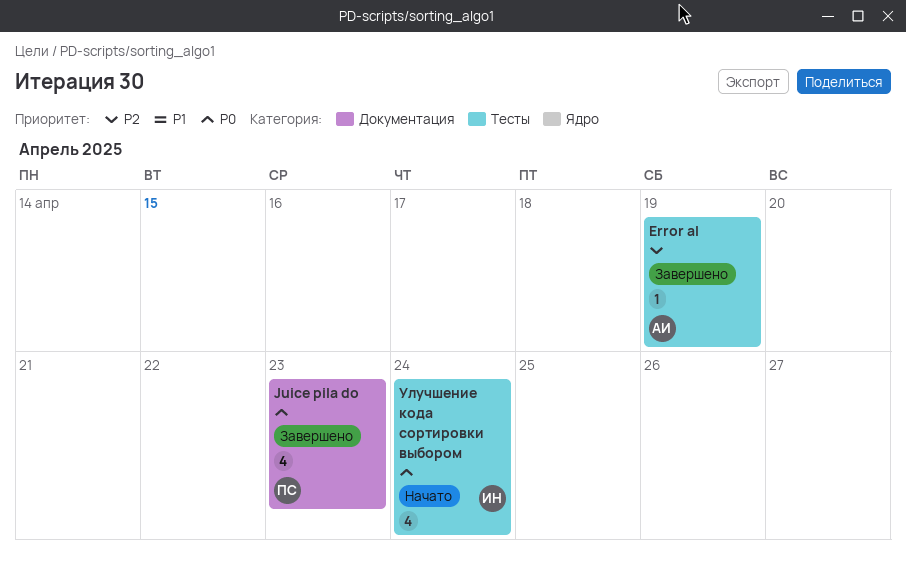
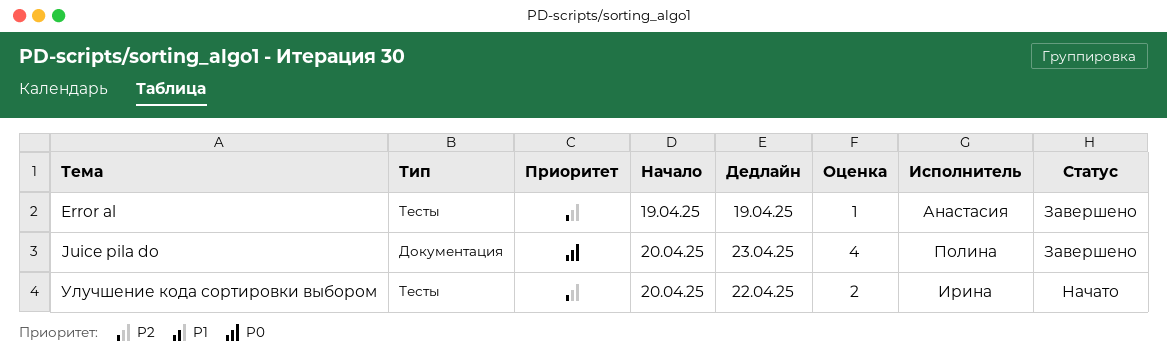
Улучшение кода сортировки выбором, priority: P0 -> P2
Улучшение кода сортировки выбором, estimate: 4 -> 2
Улучшение кода сортировки выбором, due: Apr 24 -> Apr 22

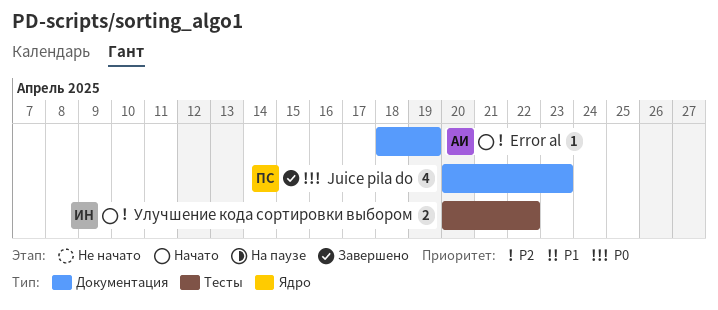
Error al, status: Завершено -> Начато
Error al, label: Тесты -> Документация
Error al, start: Apr 19 -> Apr 18

